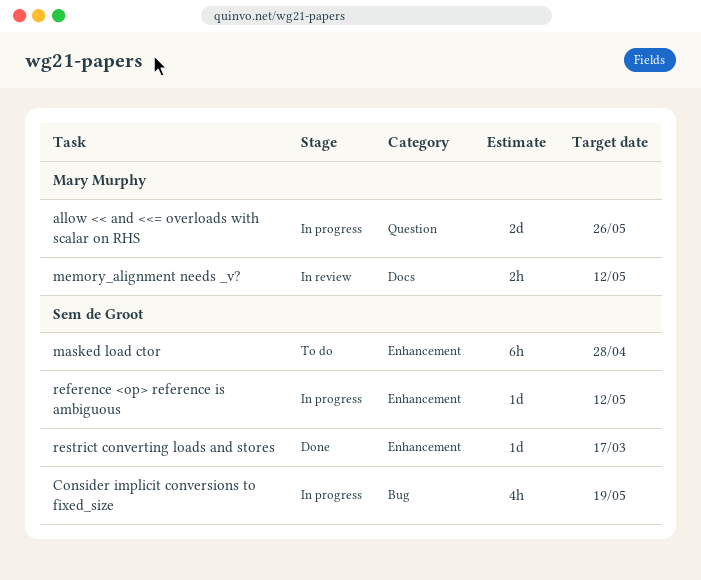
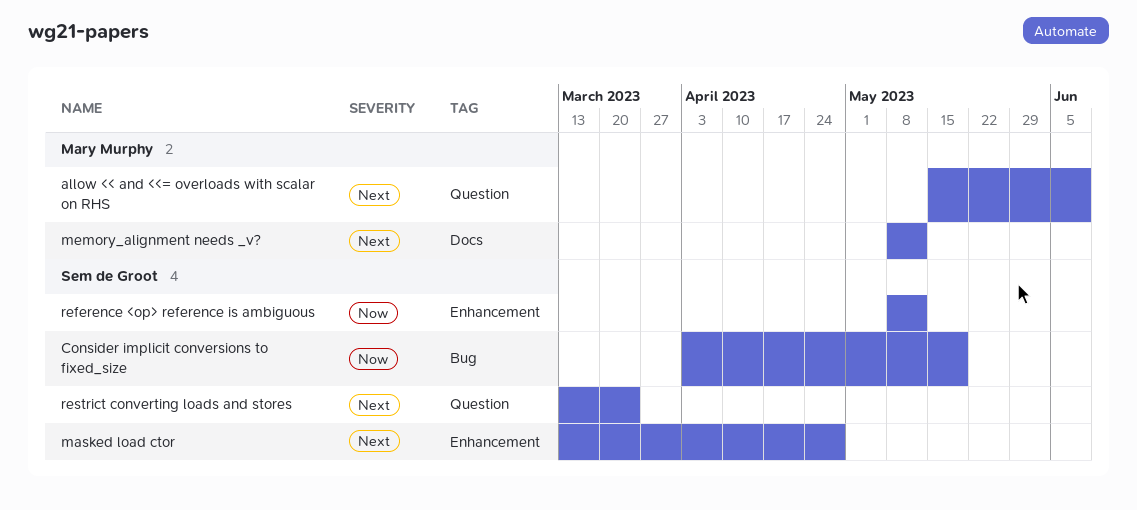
allow << and <<= overloads with scalar on RHS, due: May 26 -> Jun 9
restrict converting loads and stores, label: Enhancement -> Question
restrict converting loads and stores, due: Mar 17 -> Mar 24

